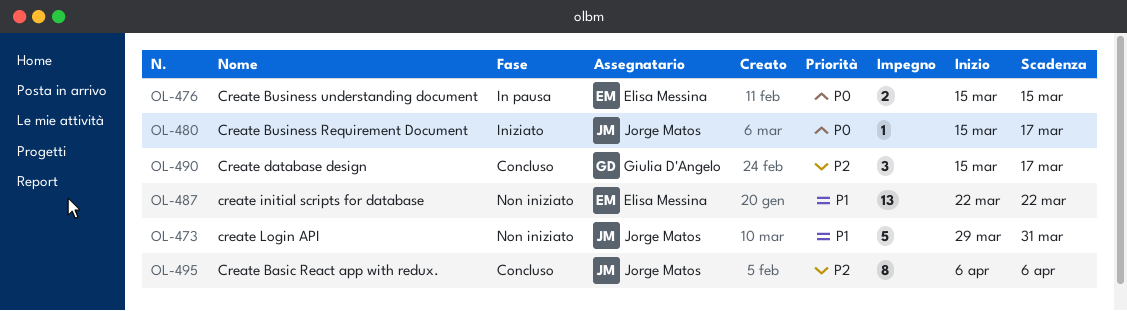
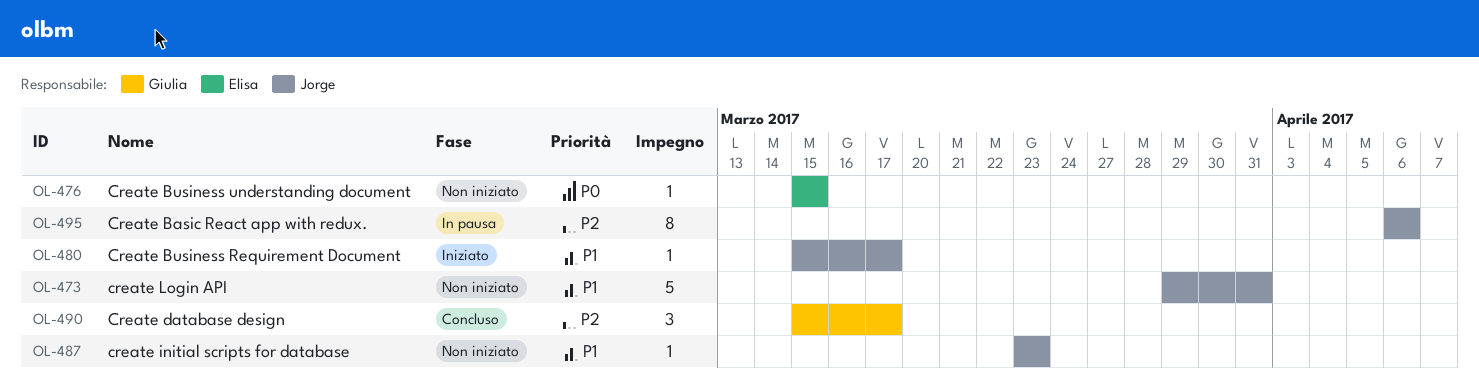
OL-476, status: In pausa -> Non iniziato
OL-476, estimate: 2 -> 1
OL-480, priority: P0 -> P1
OL-487, owner: Elisa Messina -> Jorge Matos
OL-487, estimate: 13 -> 1
OL-487, start: Mar 22 -> Mar 23
OL-487, due: Mar 22 -> Mar 23
OL-495, status: Concluso -> In pausa

